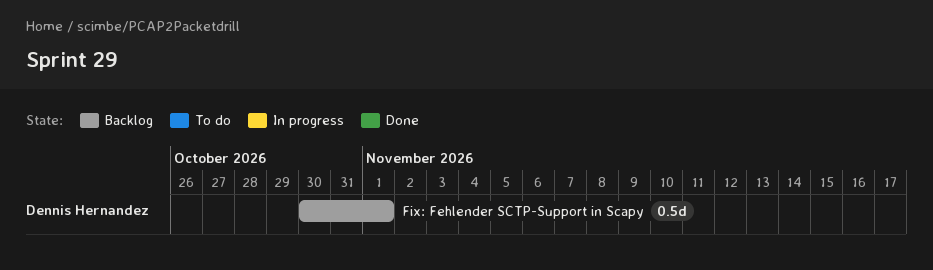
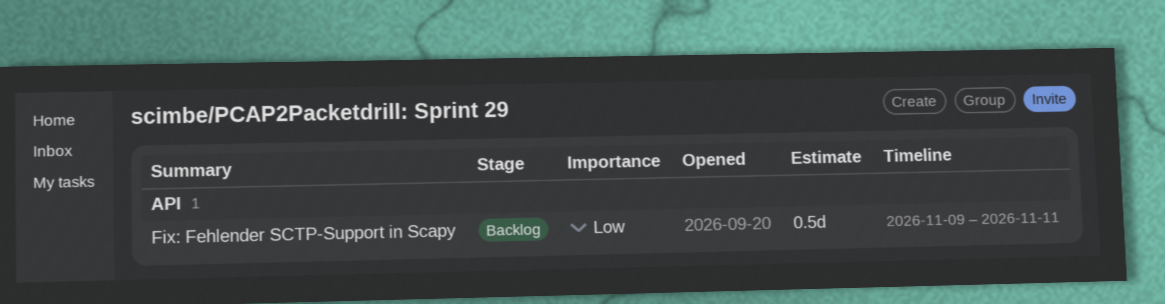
Fix: Fehlender SCTP-Support in Scapy, start: Oct 30 -> Nov 9
Fix: Fehlender SCTP-Support in Scapy, due: Nov 1 -> Nov 11

